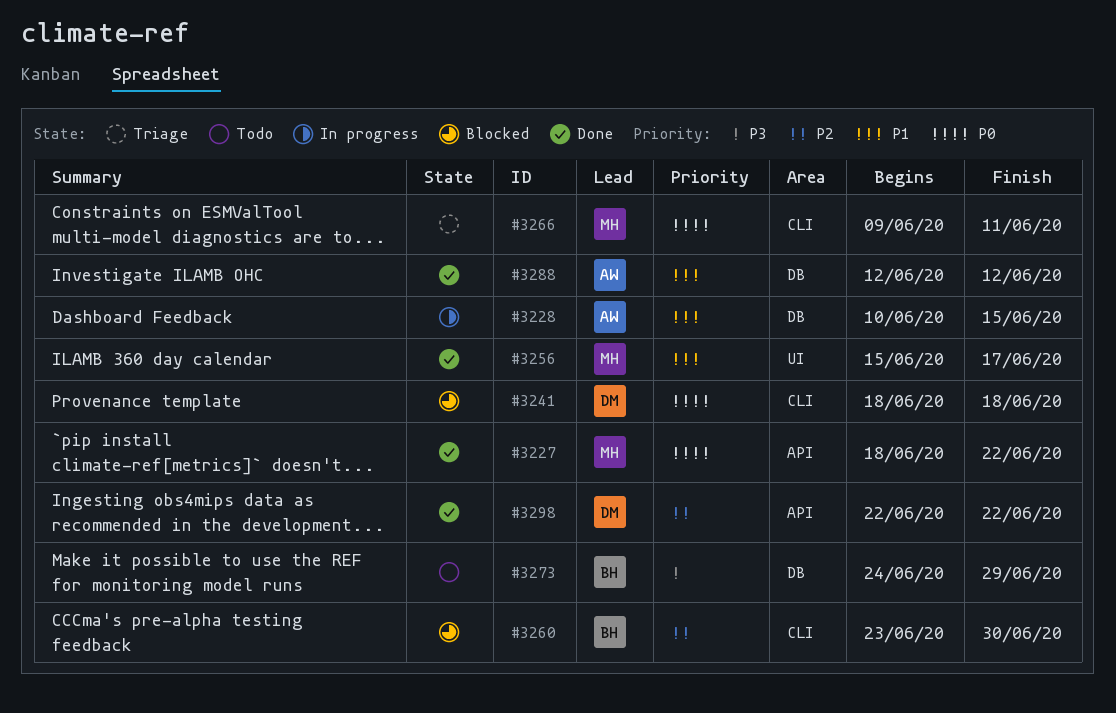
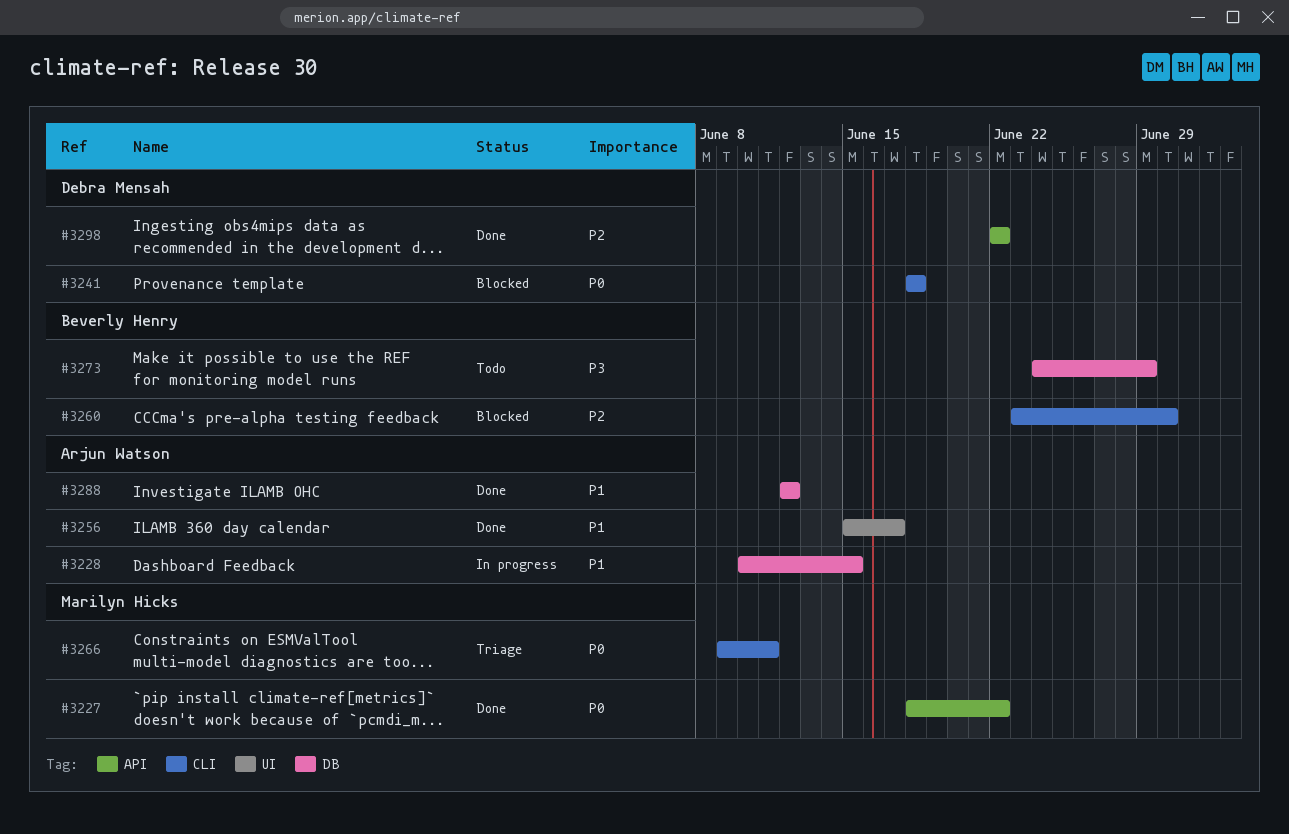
#3256, owner: Marilyn Hicks -> Arjun Watson

